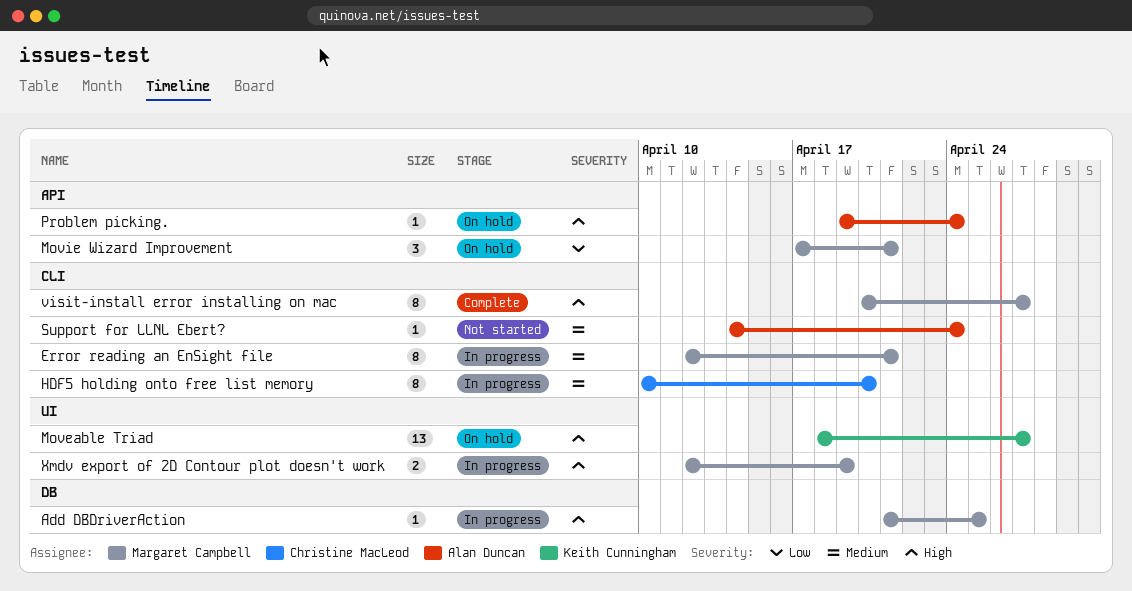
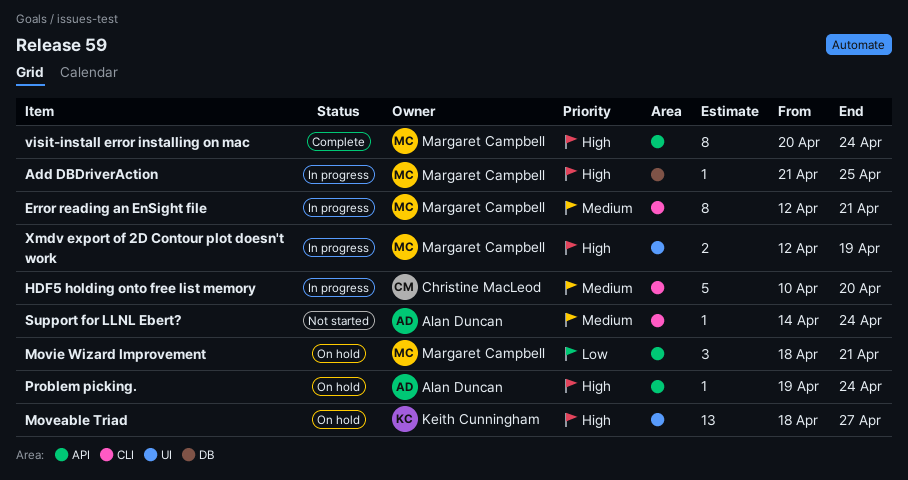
HDF5 holding onto free list memory, estimate: 8 -> 5
Movie Wizard Improvement, start: Apr 17 -> Apr 18
visit-install error installing on mac, label: CLI -> API
visit-install error installing on mac, due: Apr 27 -> Apr 24

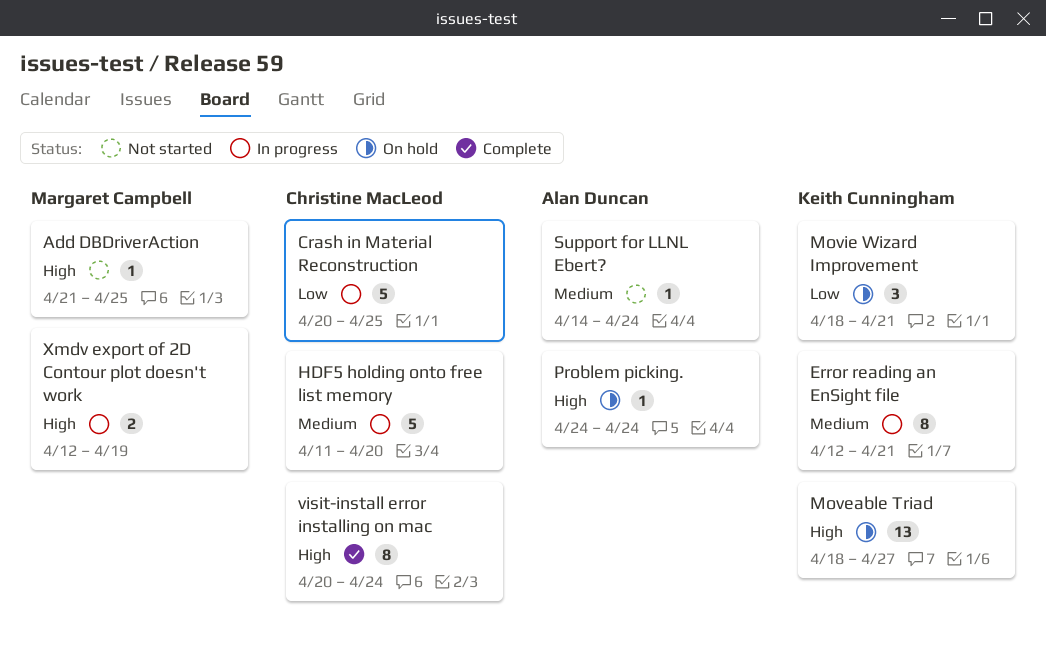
Add DBDriverAction, status: In progress -> Not started
Crash in Material Reconstruction: none -> present
Error reading an EnSight file, owner: Margaret Campbell -> Keith Cunningham
HDF5 holding onto free list memory, start: Apr 10 -> Apr 11
Movie Wizard Improvement, owner: Margaret Campbell -> Keith Cunningham
Problem picking., start: Apr 19 -> Apr 24
visit-install error installing on mac, owner: Margaret Campbell -> Christine MacLeod

